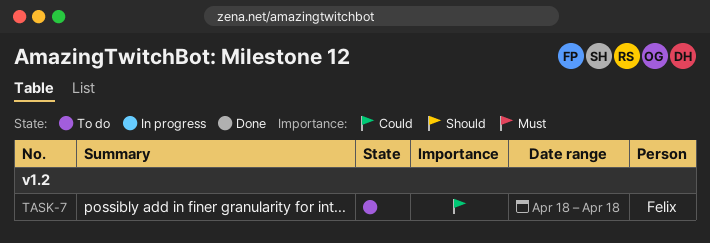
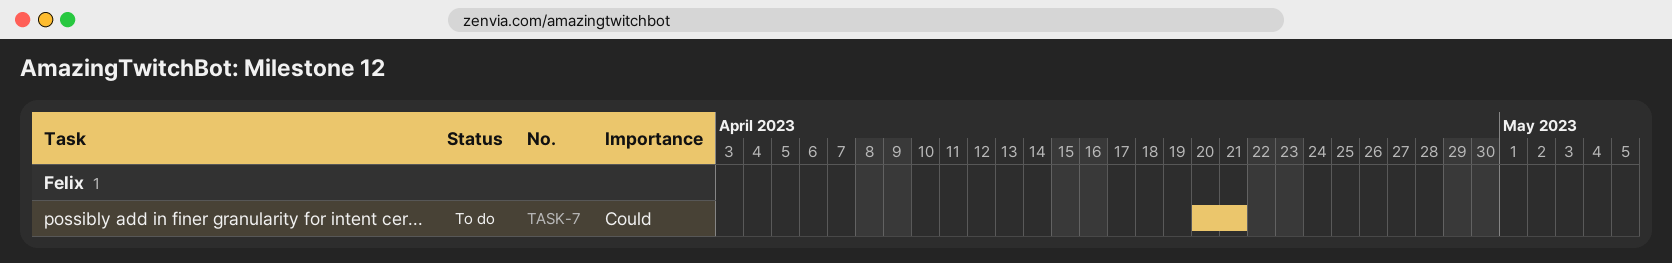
TASK-7, start: Apr 18 -> Apr 20
TASK-7, due: Apr 18 -> Apr 21

